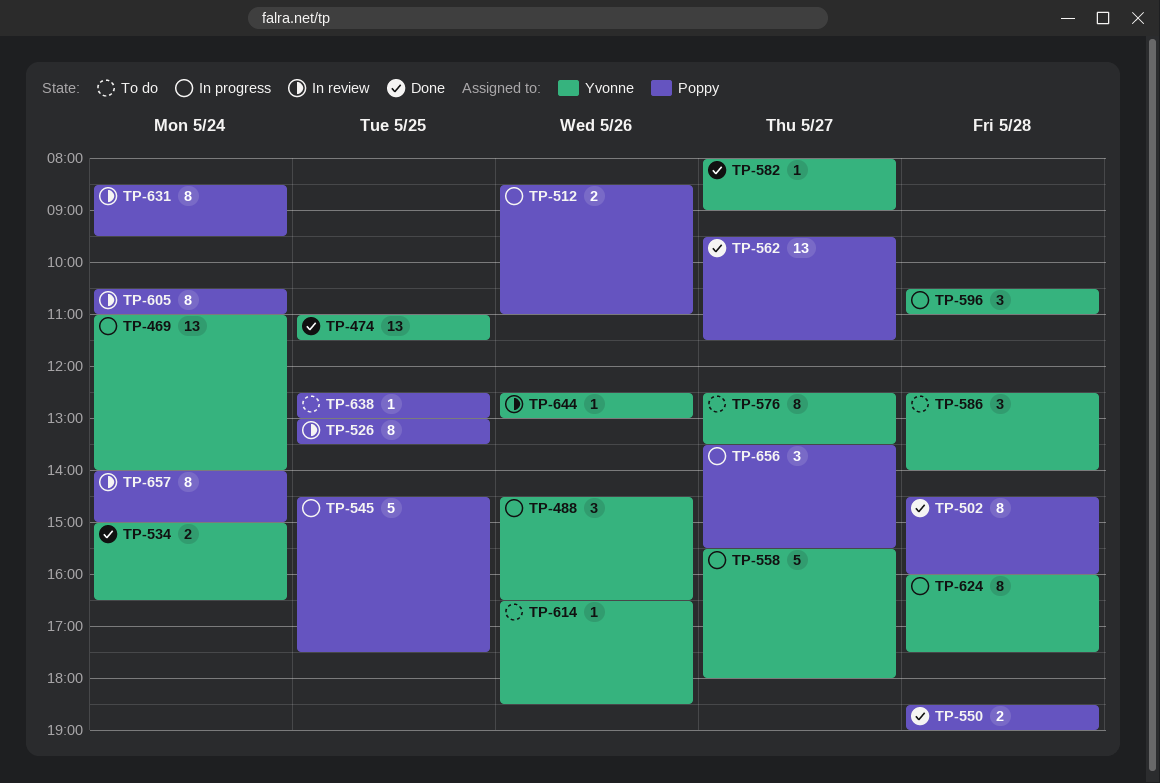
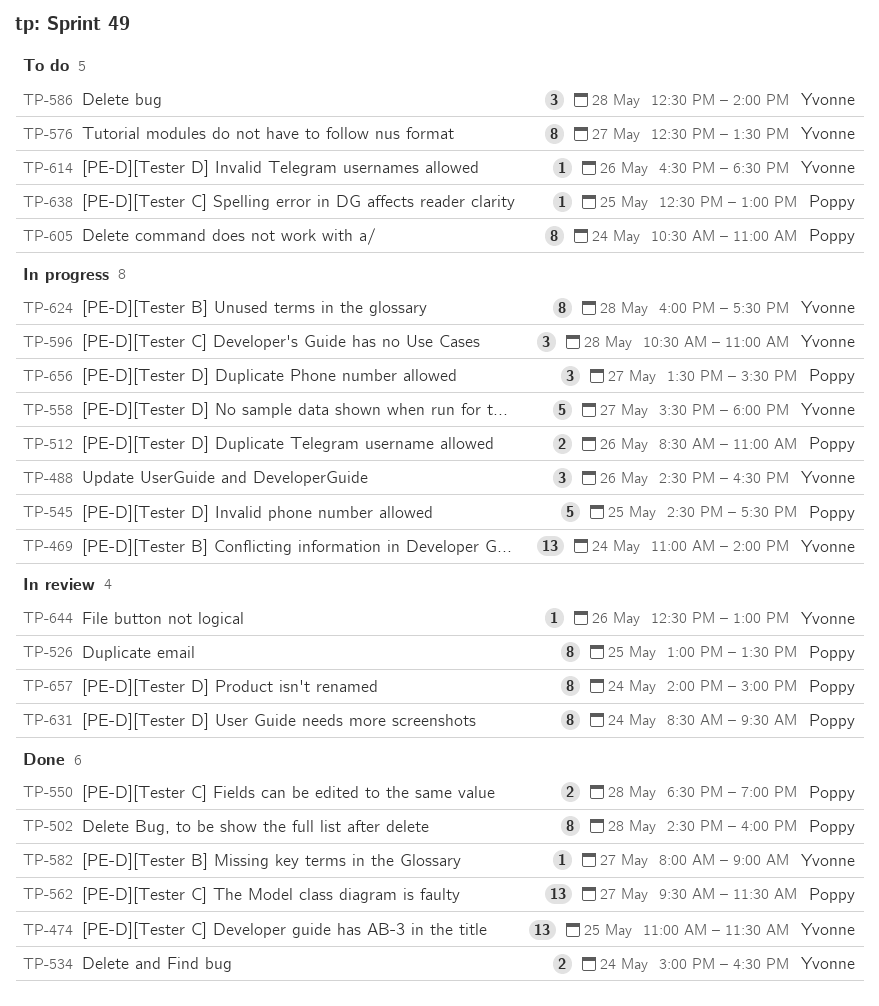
TP-605, status: In review -> To do

